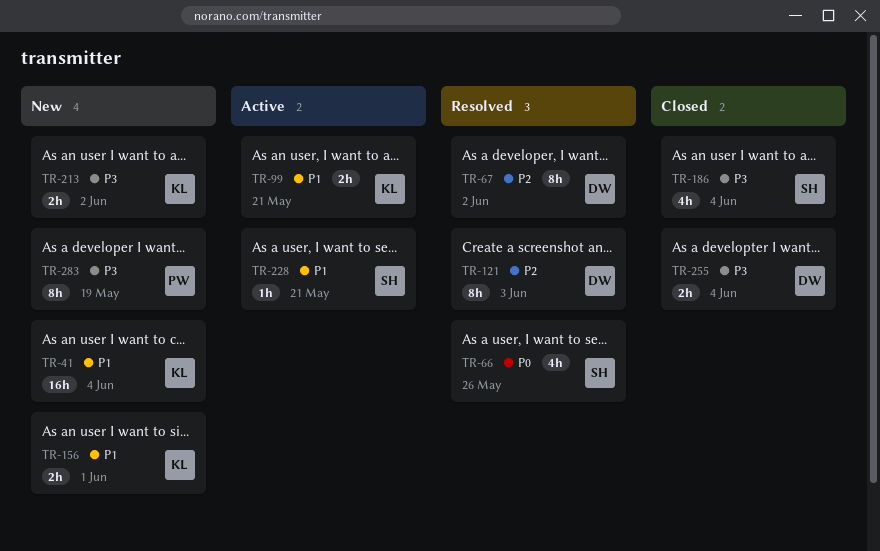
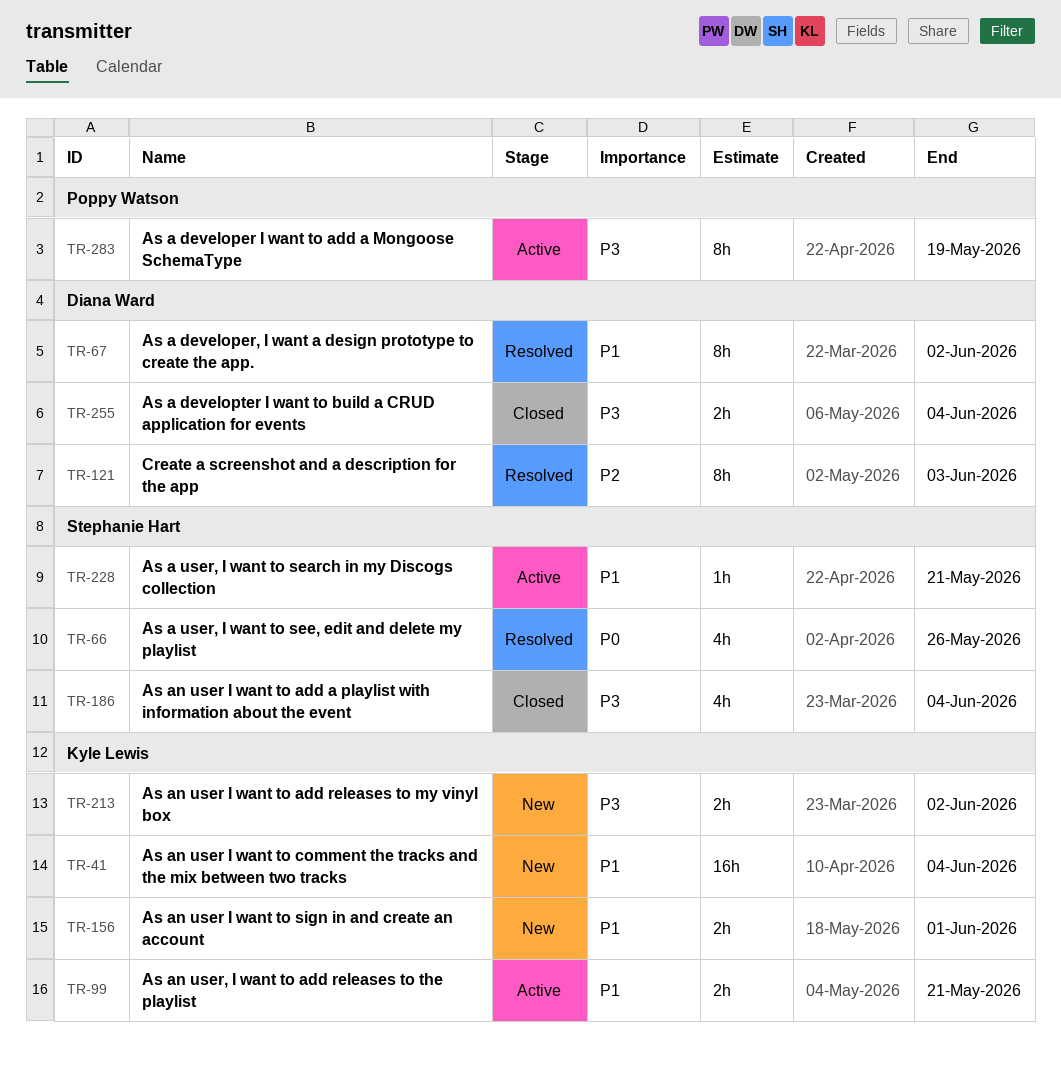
TR-67, priority: P2 -> P1
TR-283, status: New -> Active

